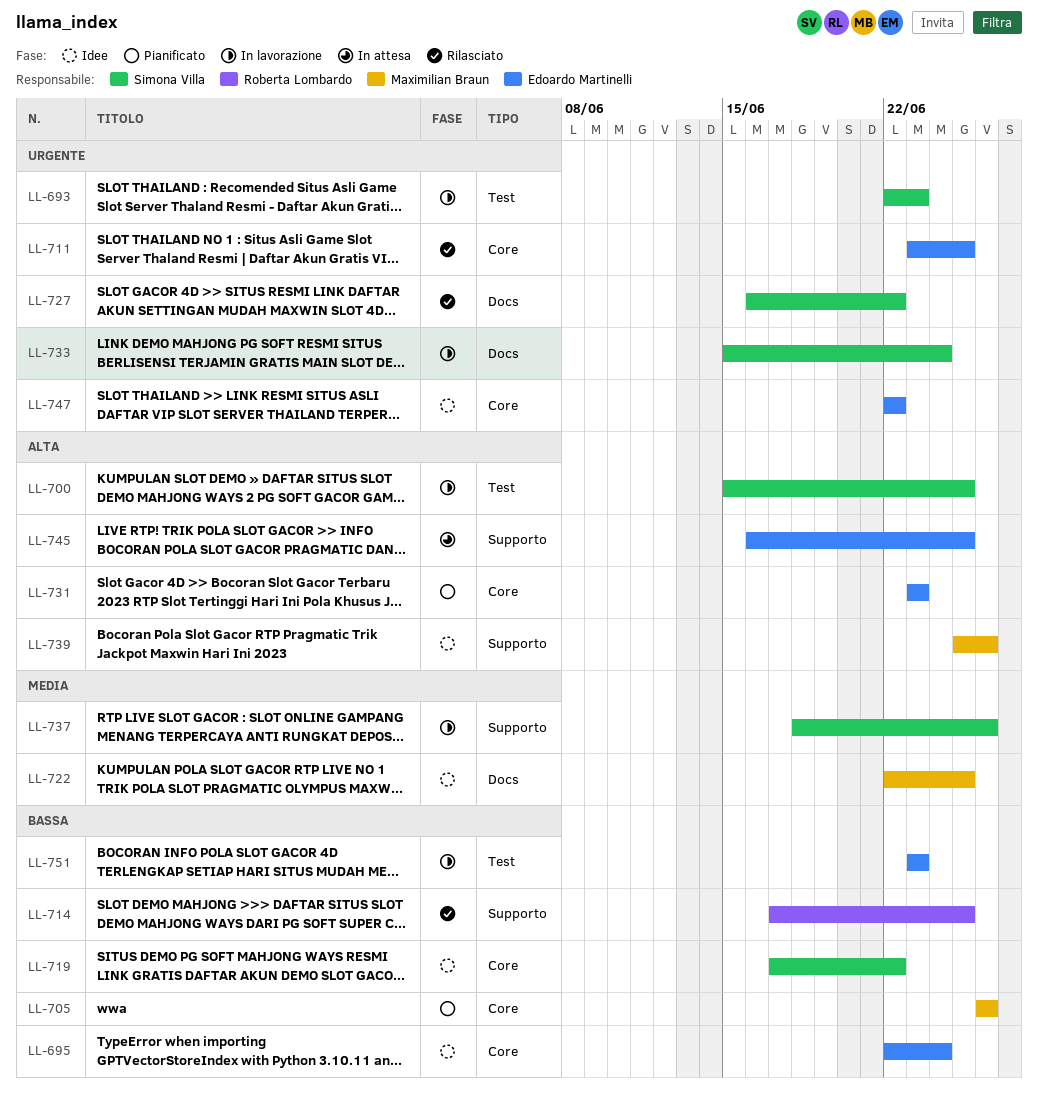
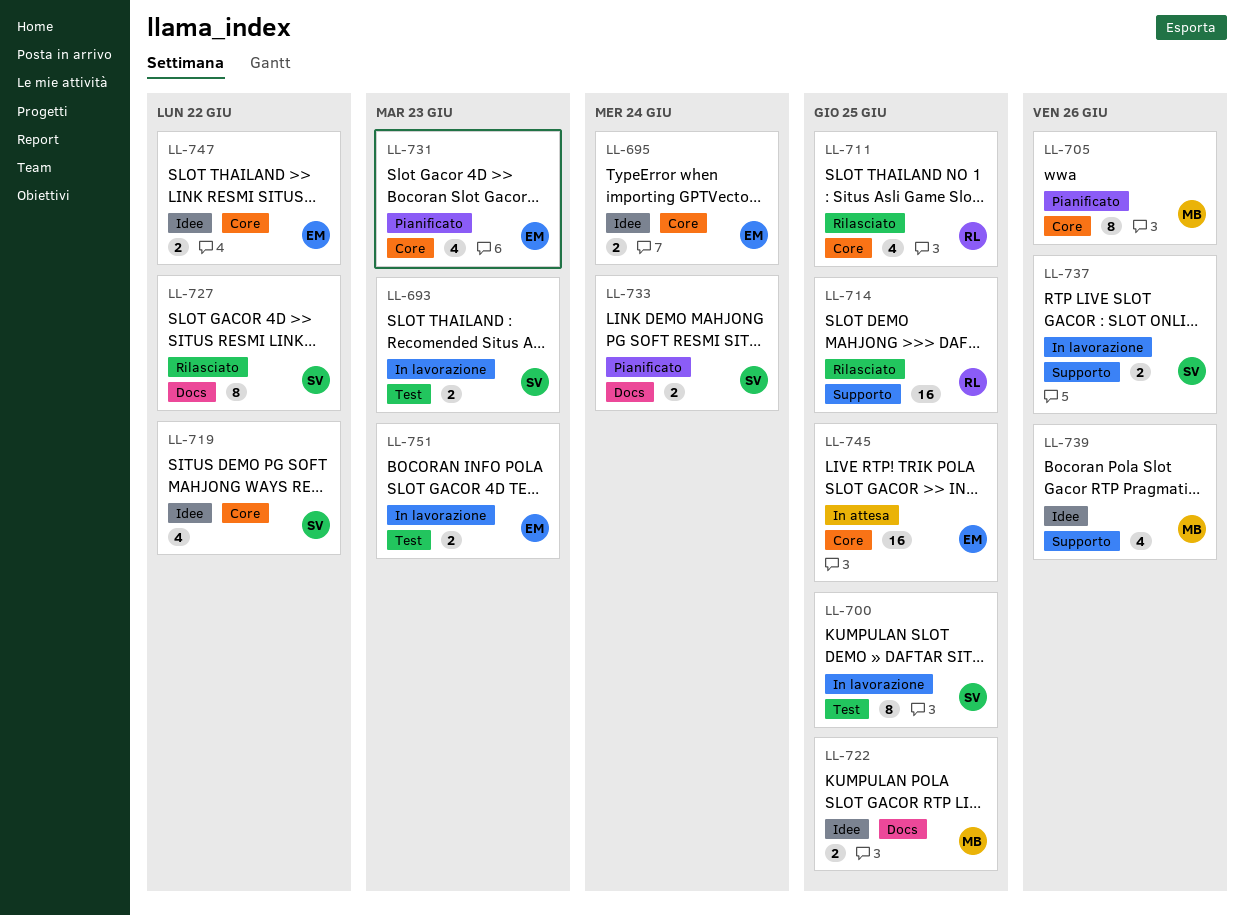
LL-711, owner: Edoardo Martinelli -> Roberta Lombardo
LL-733, status: In lavorazione -> Pianificato
LL-745, label: Supporto -> Core

